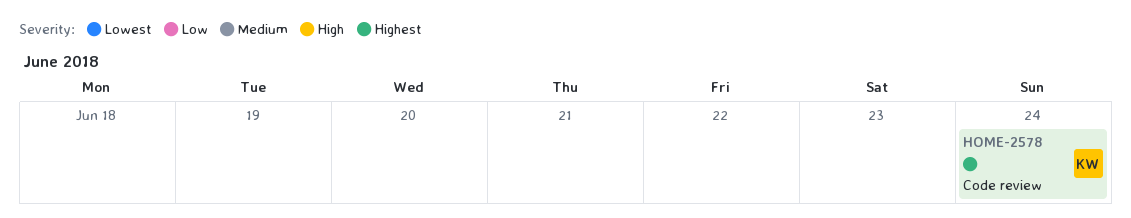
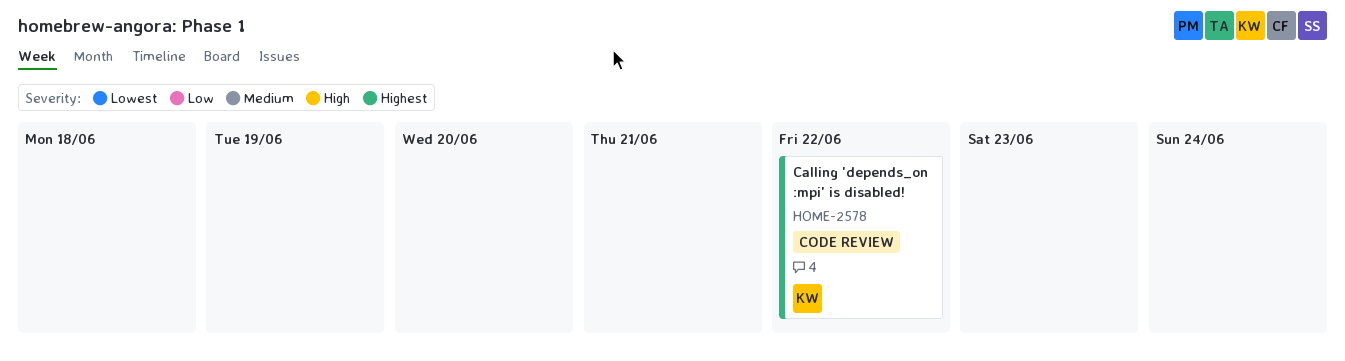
HOME-2578, due: Jun 24 -> Jun 22

